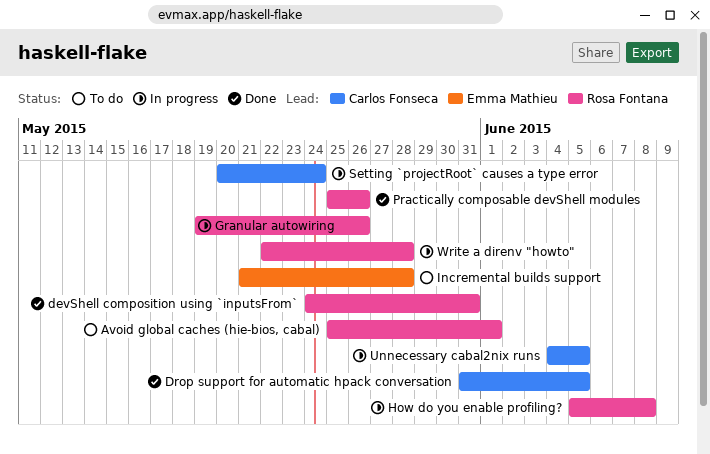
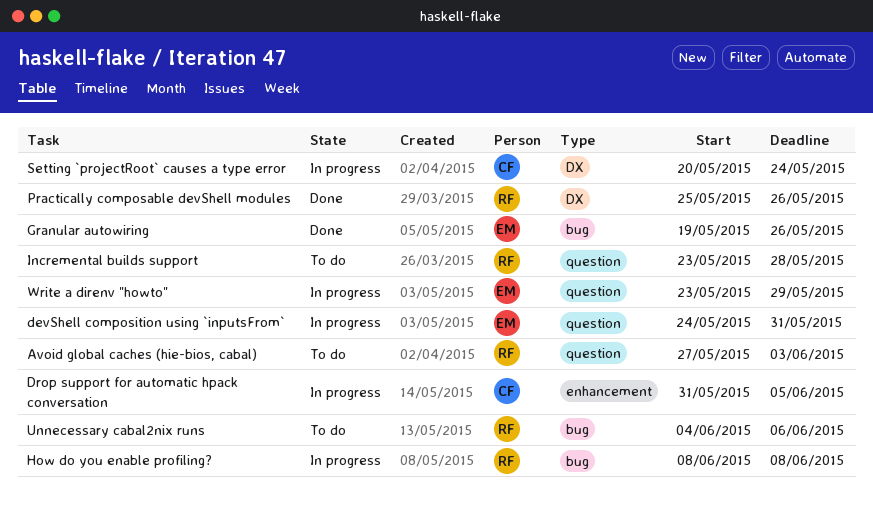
Avoid global caches (hie-bios, cabal), start: May 25 -> May 27
Avoid global caches (hie-bios, cabal), due: Jun 1 -> Jun 3
devShell composition using `inputsFrom`, status: Done -> In progress
devShell composition using `inputsFrom`, owner: Rosa Fontana -> Emma Mathieu
Drop support for automatic hpack conversation, status: Done -> In progress
Granular autowiring, status: In progress -> Done
Granular autowiring, owner: Rosa Fontana -> Emma Mathieu
How do you enable profiling?, start: Jun 5 -> Jun 8
Incremental builds support, owner: Emma Mathieu -> Rosa Fontana
Incremental builds support, start: May 21 -> May 23
Unnecessary cabal2nix runs, status: In progress -> To do
Unnecessary cabal2nix runs, owner: Carlos Fonseca -> Rosa Fontana
Unnecessary cabal2nix runs, due: Jun 5 -> Jun 6
Write a direnv "howto", owner: Rosa Fontana -> Emma Mathieu
Write a direnv "howto", start: May 22 -> May 23
Write a direnv "howto", due: May 28 -> May 29

